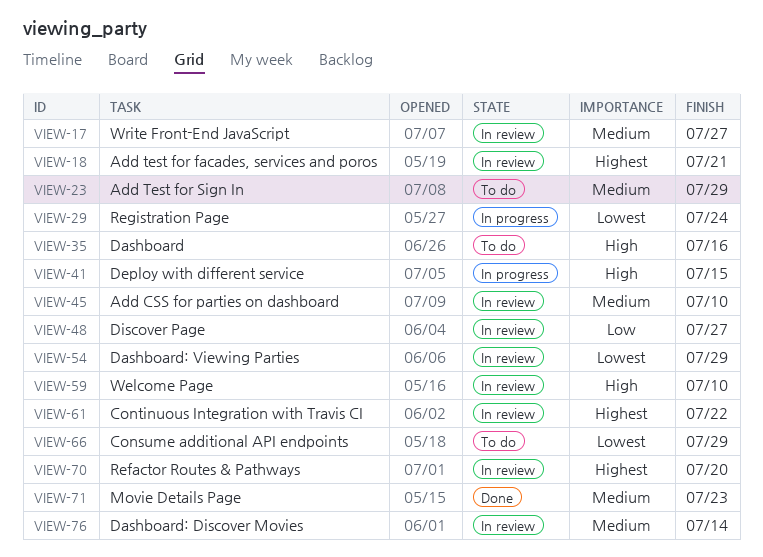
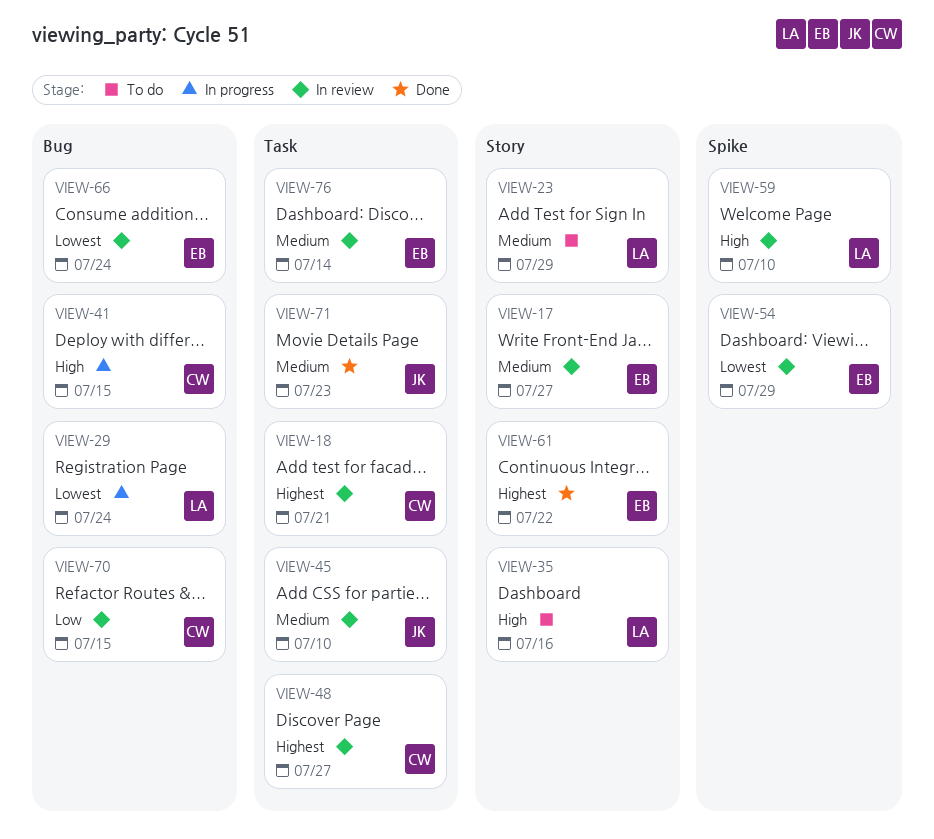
VIEW-48, priority: Low -> Highest
VIEW-61, status: In review -> Done
VIEW-66, status: To do -> In review
VIEW-66, due: Jul 29 -> Jul 24
VIEW-70, priority: Highest -> Low
VIEW-70, due: Jul 20 -> Jul 15

